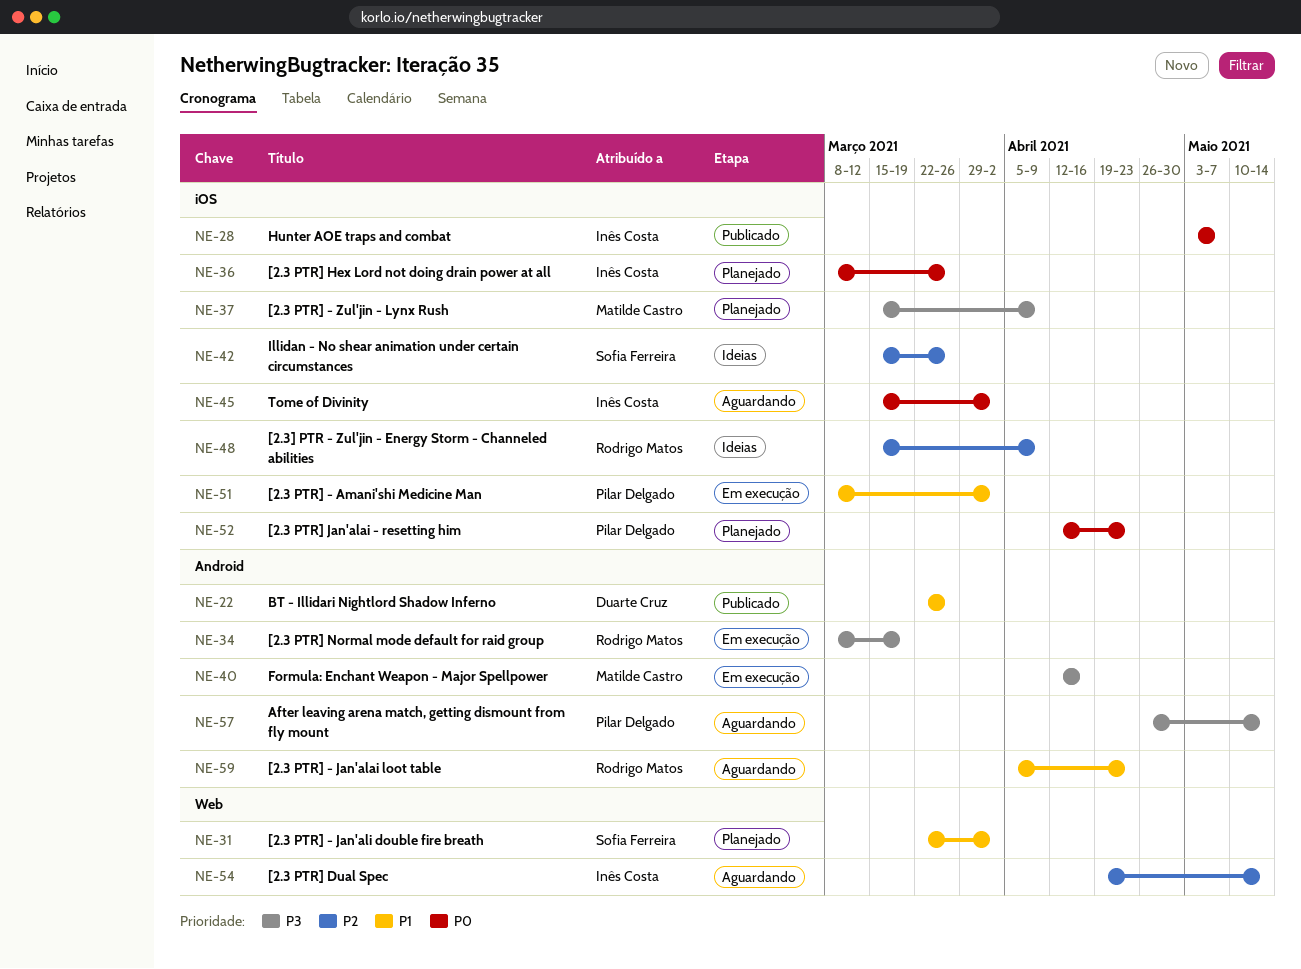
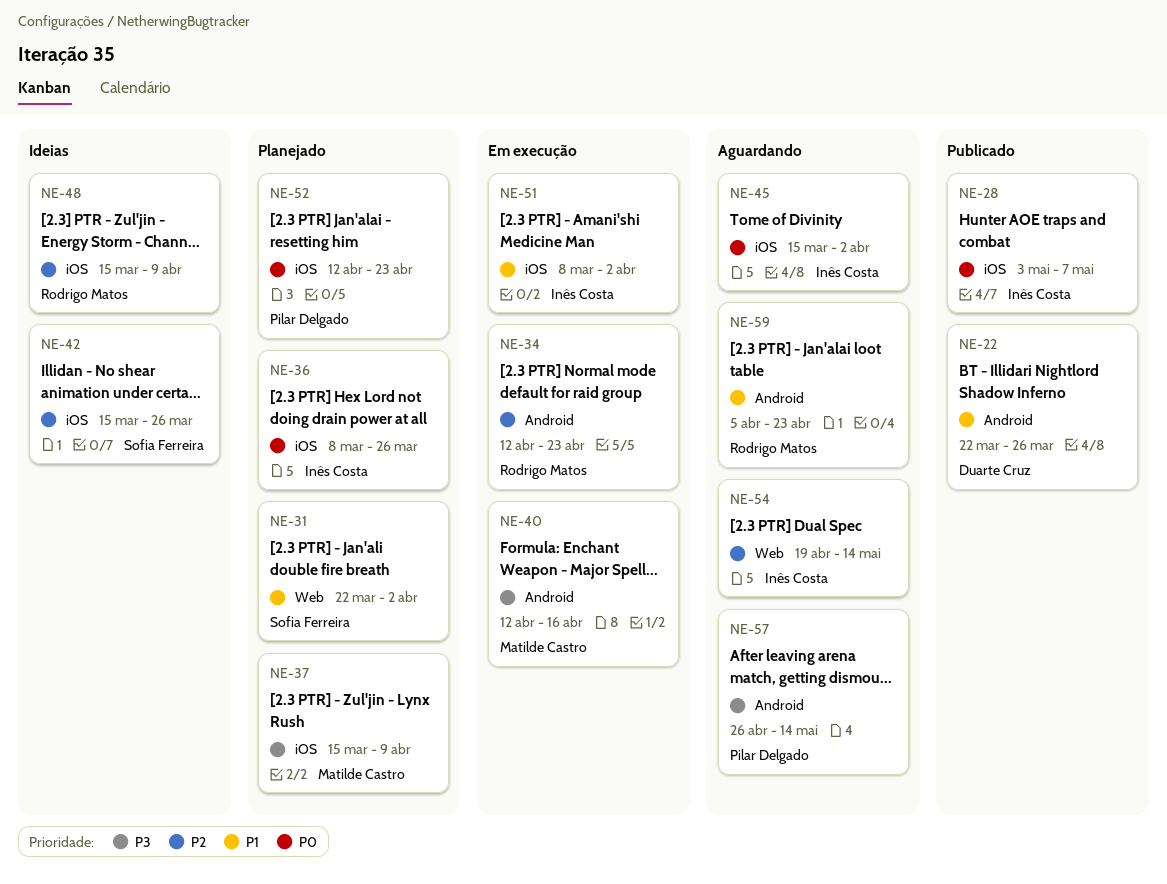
NE-34, priority: P3 -> P2
NE-34, start: Mar 8 -> Apr 12
NE-34, due: Mar 19 -> Apr 23
NE-51, owner: Pilar Delgado -> Inês Costa

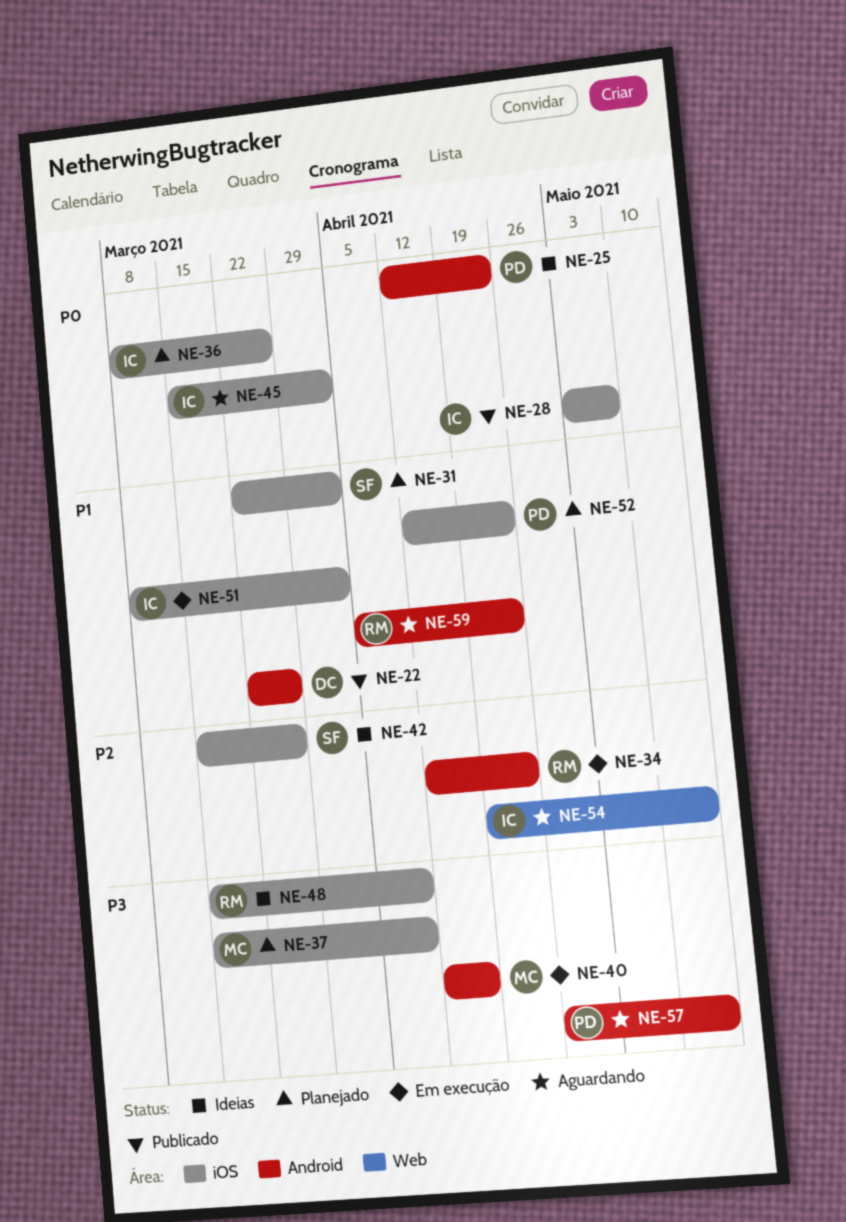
NE-25: none -> present
NE-31, label: Web -> iOS
NE-48, priority: P2 -> P3
NE-52, priority: P0 -> P1

